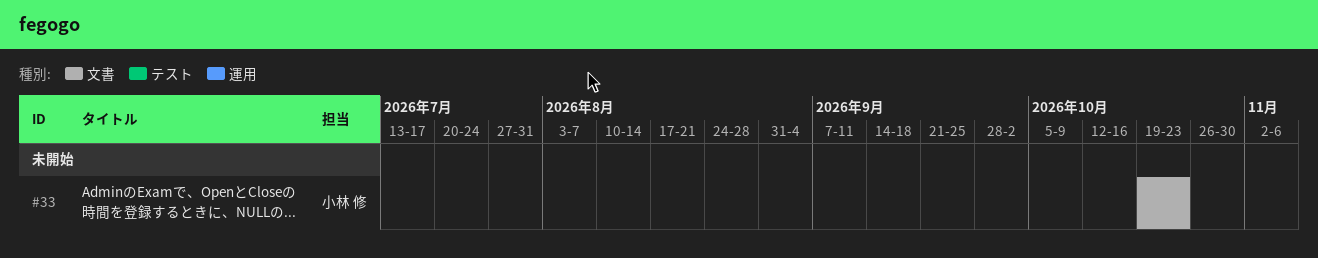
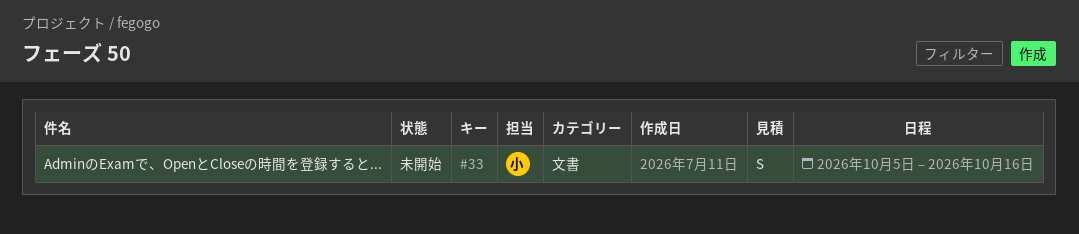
#33, start: Oct 19 -> Oct 5
#33, due: Oct 23 -> Oct 16

